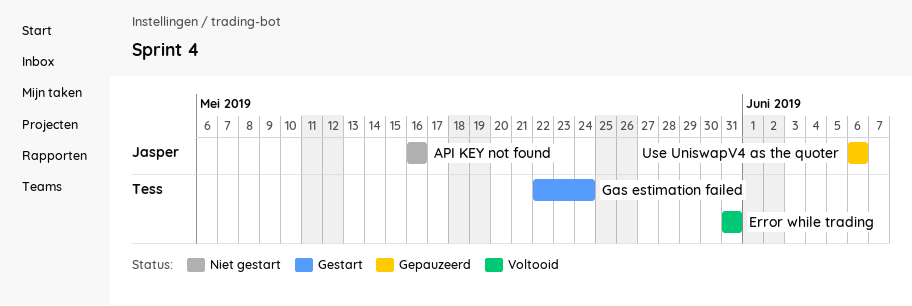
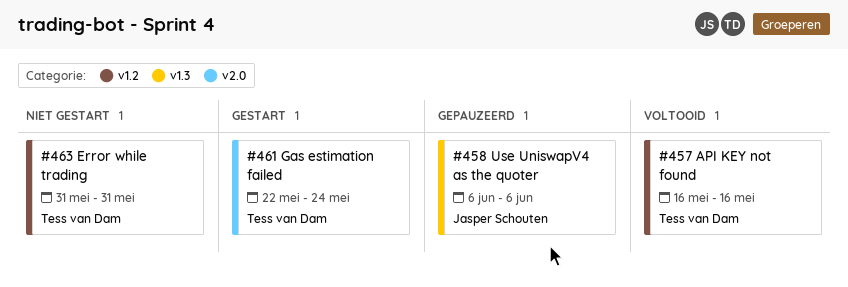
API KEY not found, status: Niet gestart -> Voltooid
API KEY not found, owner: Jasper Schouten -> Tess van Dam
Error while trading, status: Voltooid -> Niet gestart

